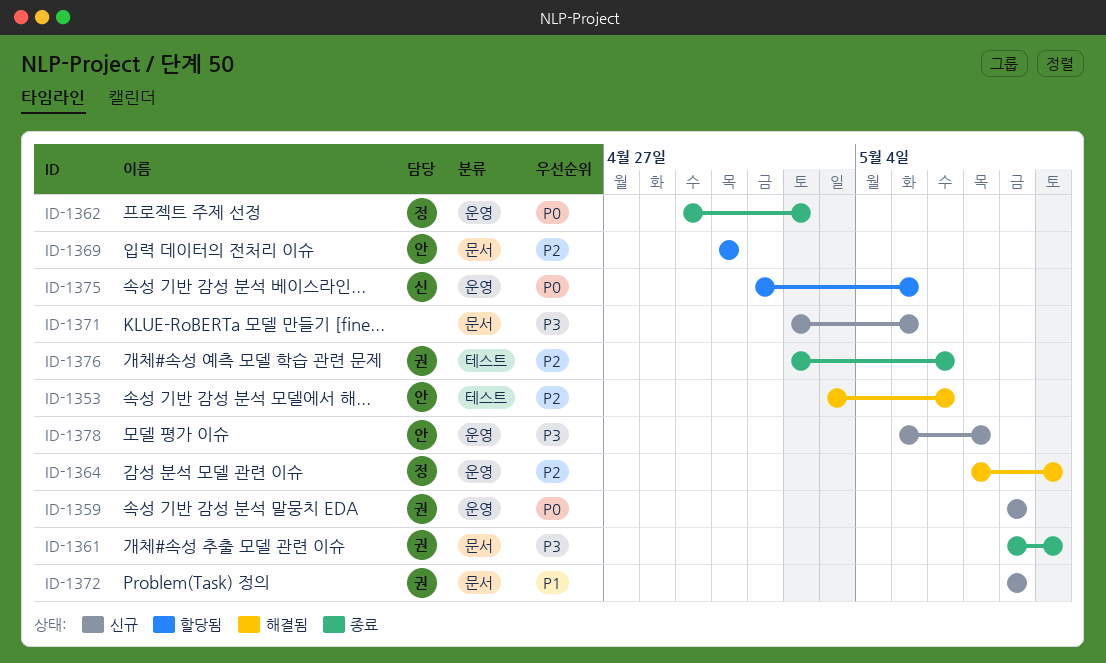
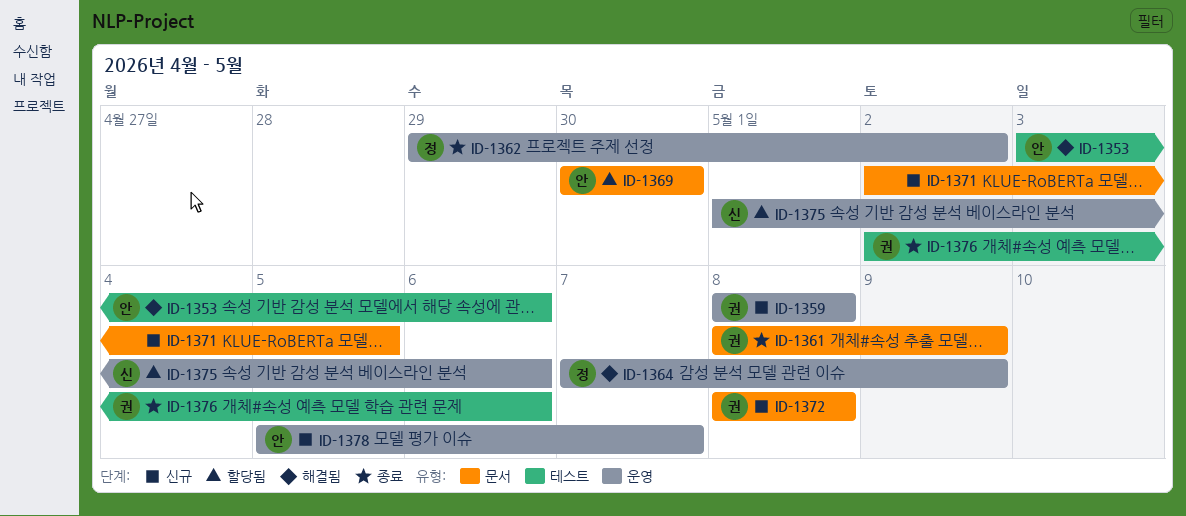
ID-1375, due: May 5 -> May 6

